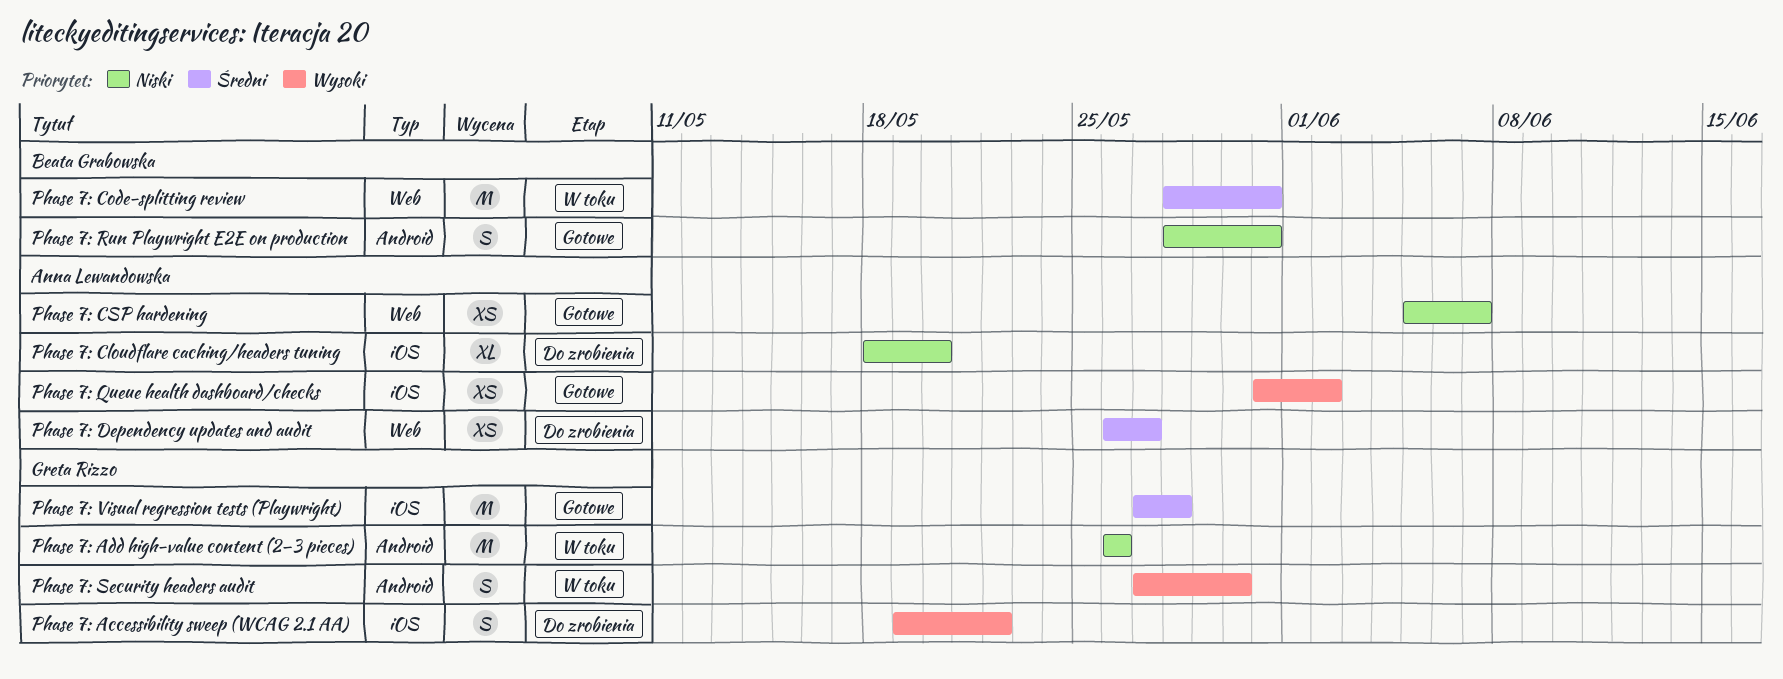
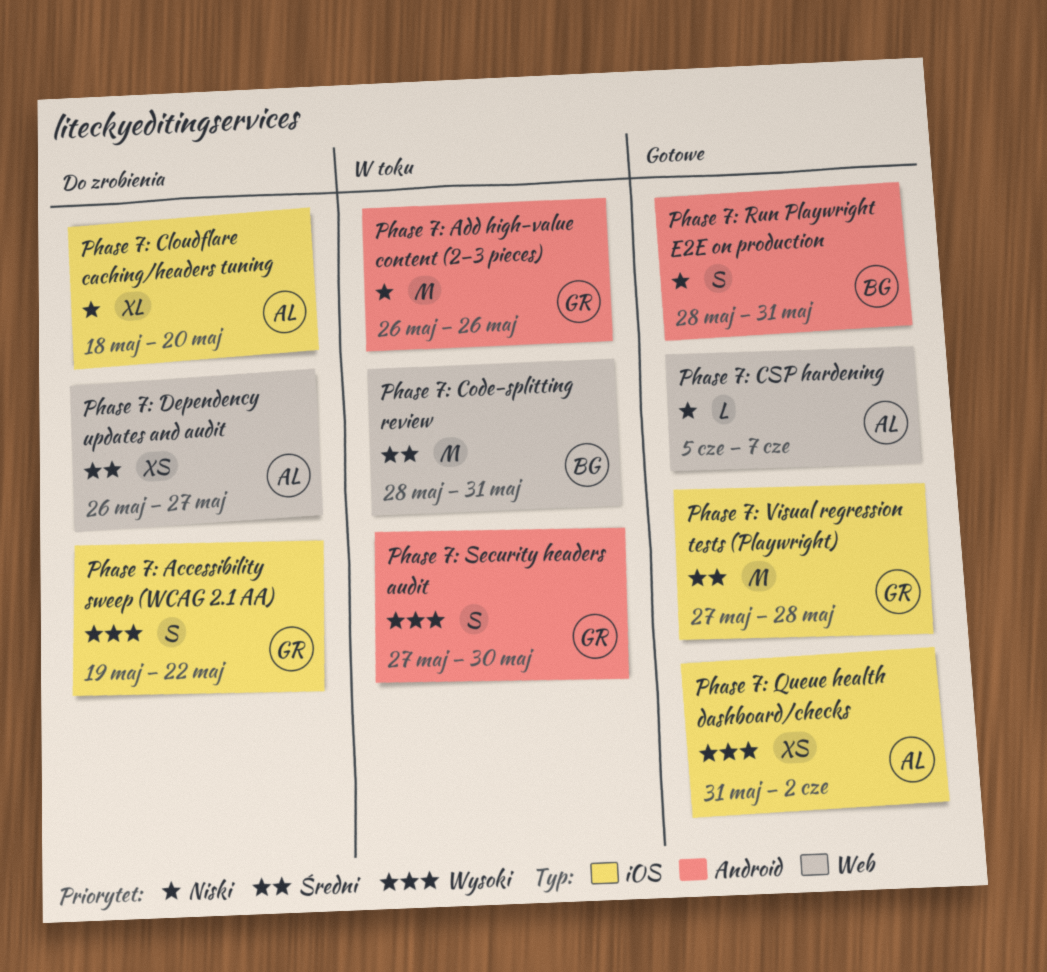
Phase 7: CSP hardening, estimate: XS -> L

